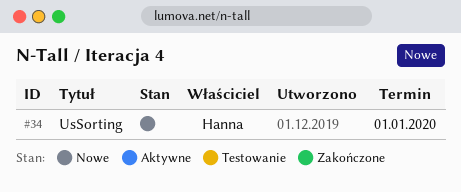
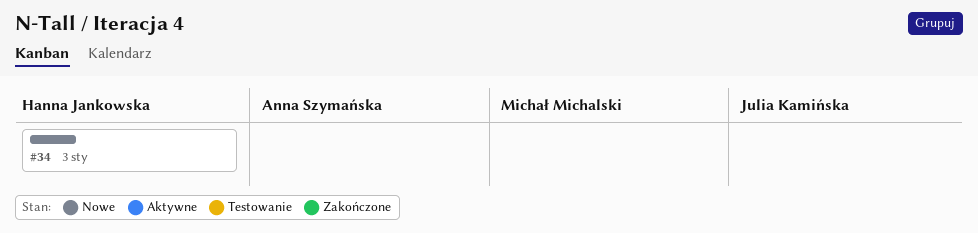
#34, due: Jan 1 -> Jan 3

